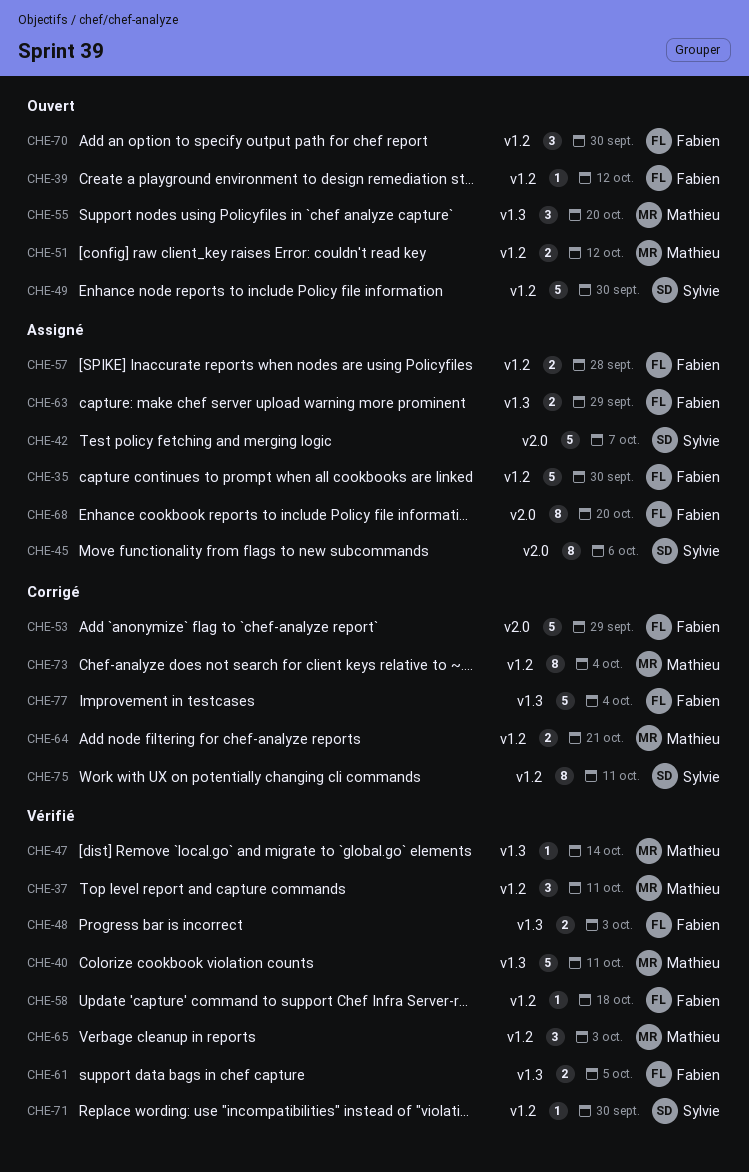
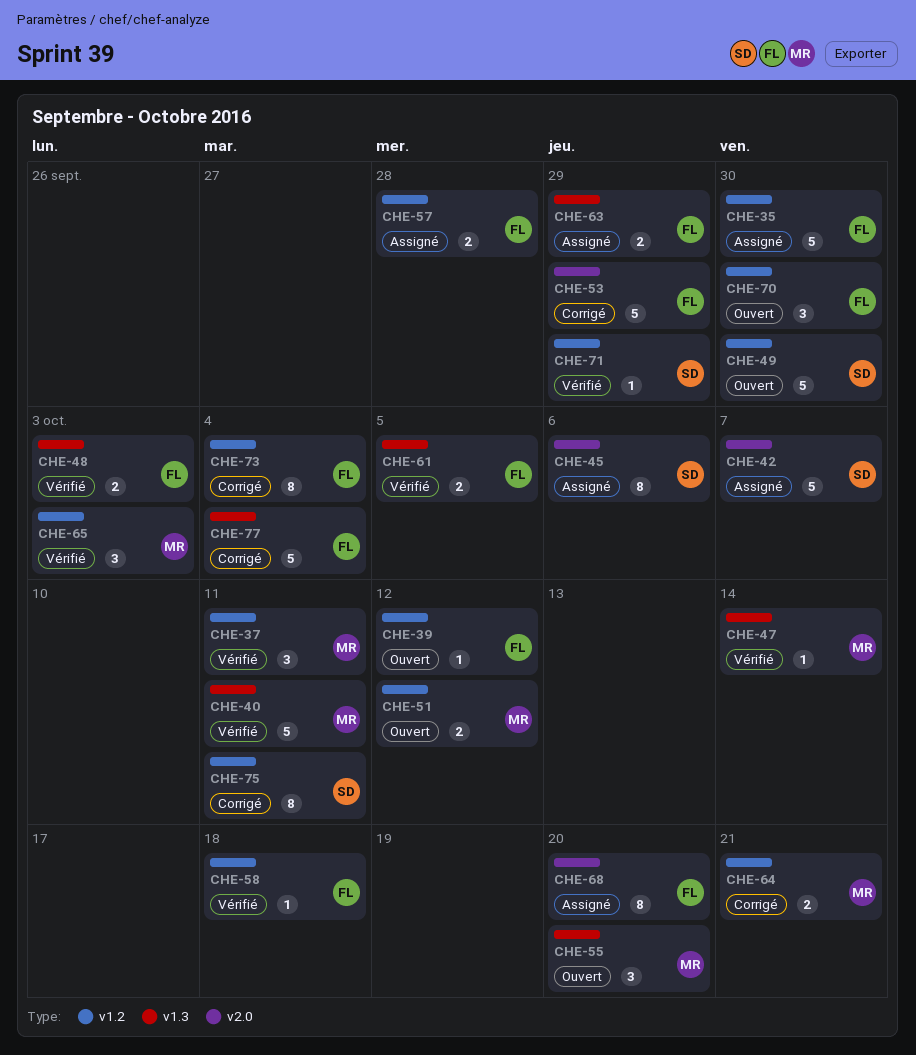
CHE-71, due: Sep 30 -> Sep 29
CHE-73, owner: Mathieu -> Fabien

